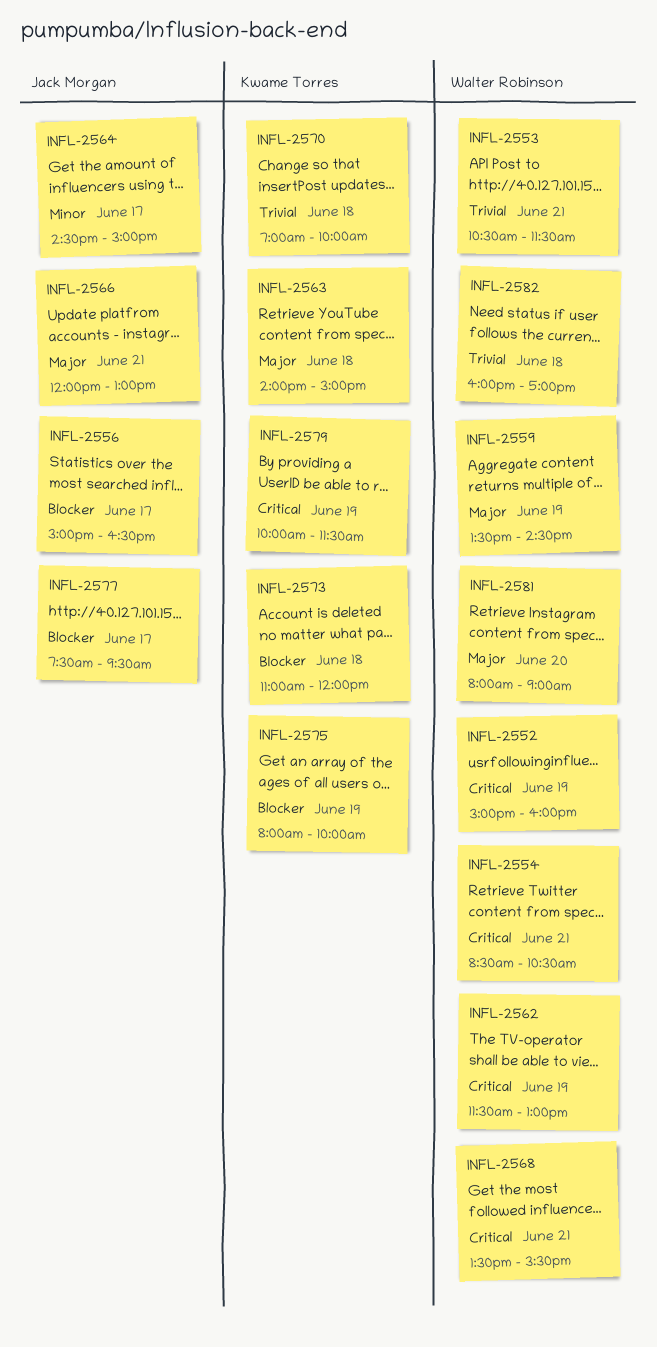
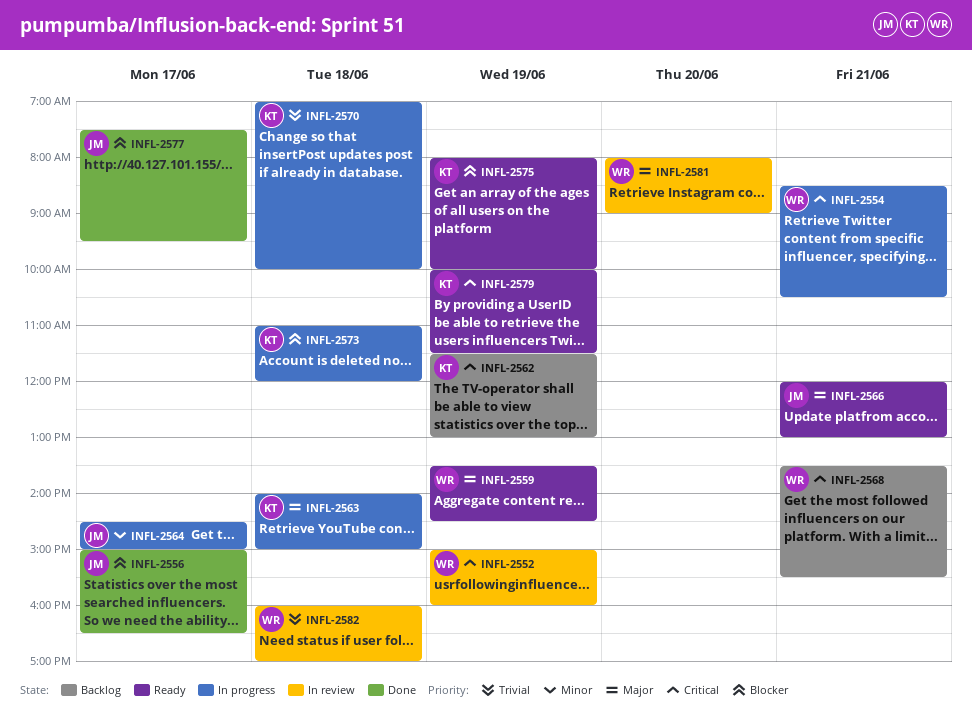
INFL-2553: present -> none
INFL-2562, owner: Walter Robinson -> Kwame Torres

